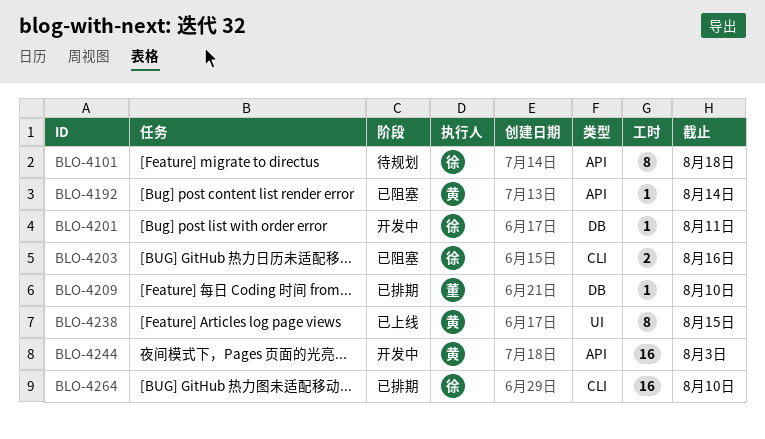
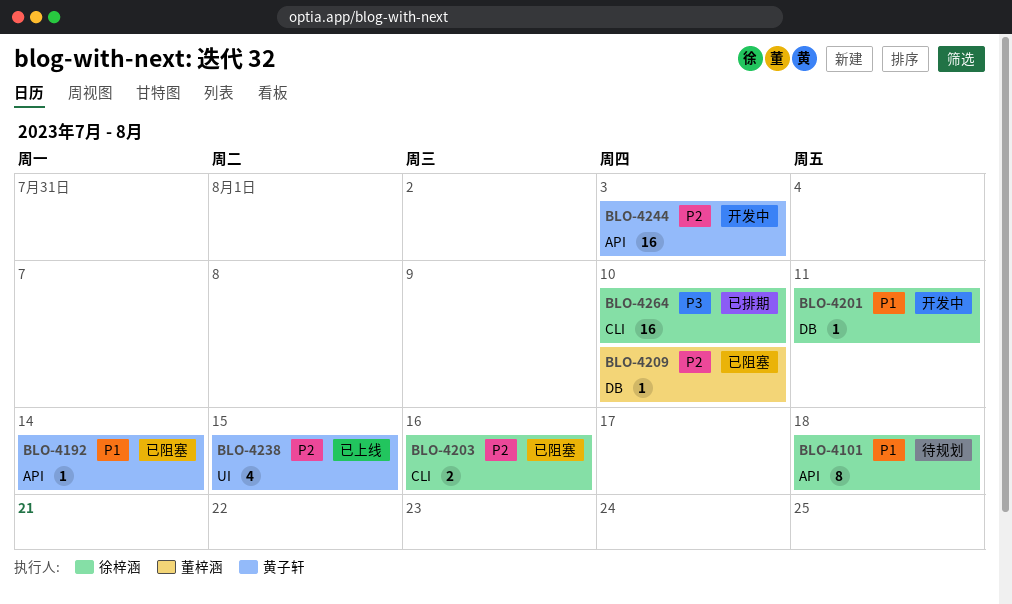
BLO-4209, status: 已排期 -> 已阻塞
BLO-4238, estimate: 8 -> 4

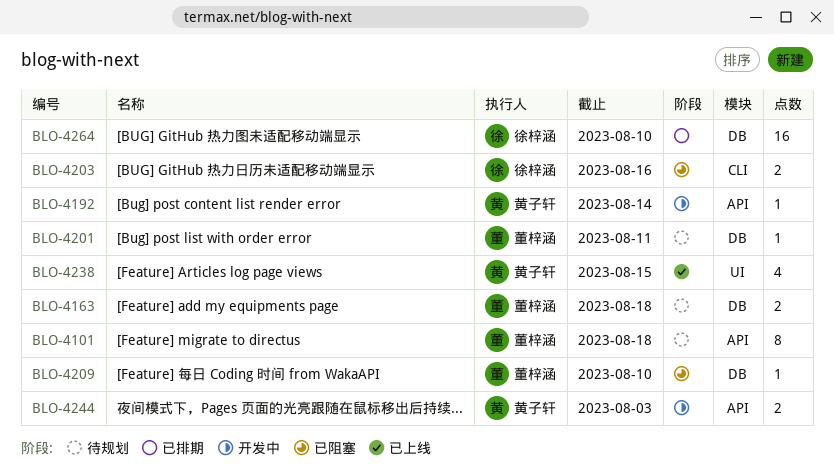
BLO-4101, owner: 徐梓涵 -> 董梓涵
BLO-4163: none -> present
BLO-4192, status: 已阻塞 -> 开发中
BLO-4201, status: 开发中 -> 待规划
BLO-4201, owner: 徐梓涵 -> 董梓涵
BLO-4244, estimate: 16 -> 2
BLO-4264, label: CLI -> DB

